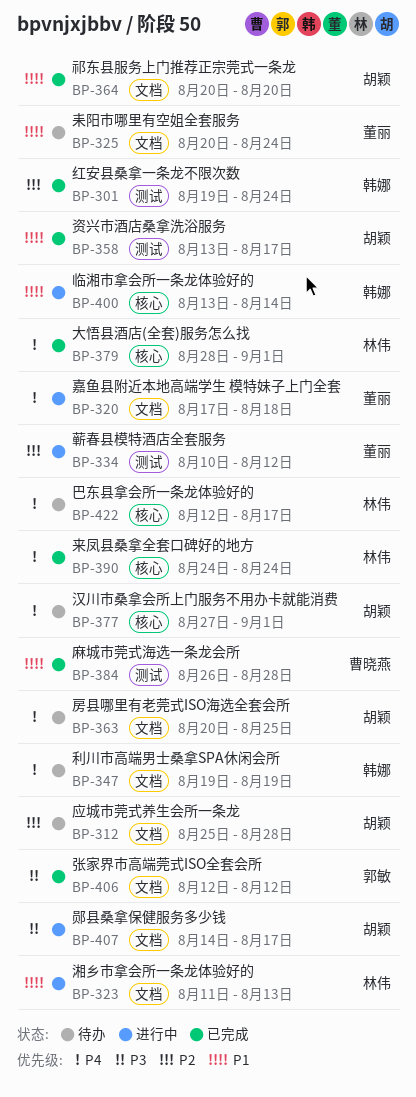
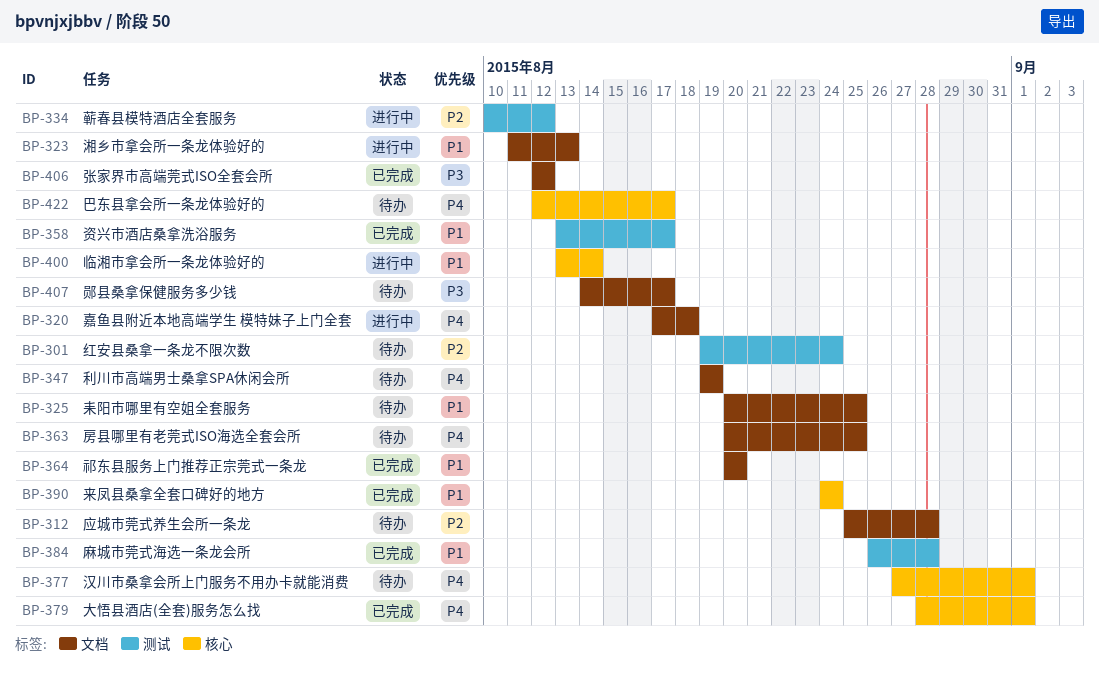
BP-301, status: 已完成 -> 待办
BP-325, due: Aug 24 -> Aug 25
BP-390, priority: P4 -> P1
BP-407, status: 进行中 -> 待办

